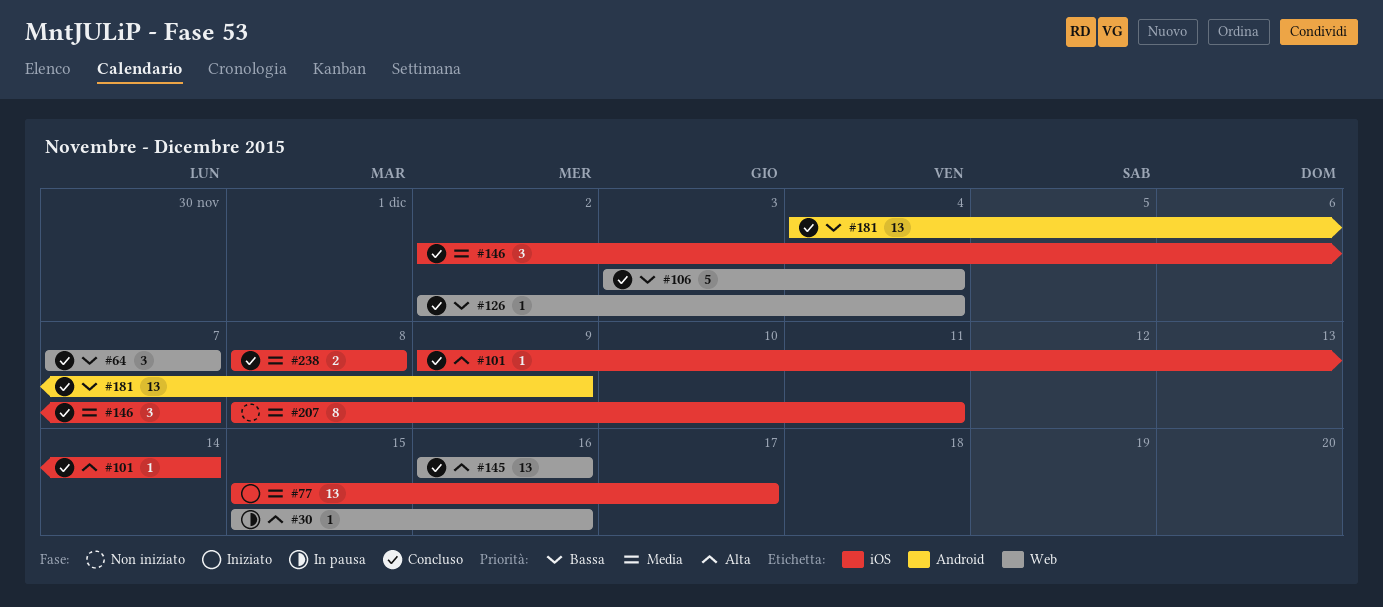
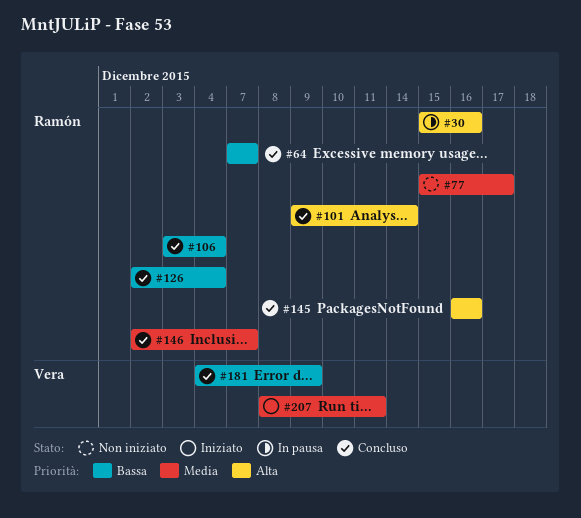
#77, status: Iniziato -> Non iniziato
#207, status: Non iniziato -> Iniziato
#238: present -> none

